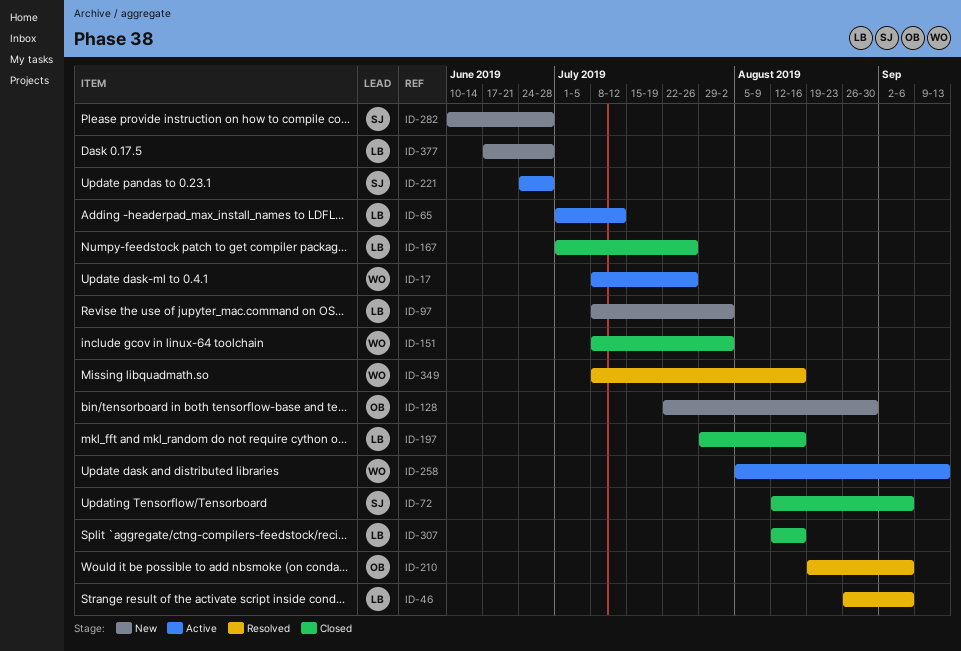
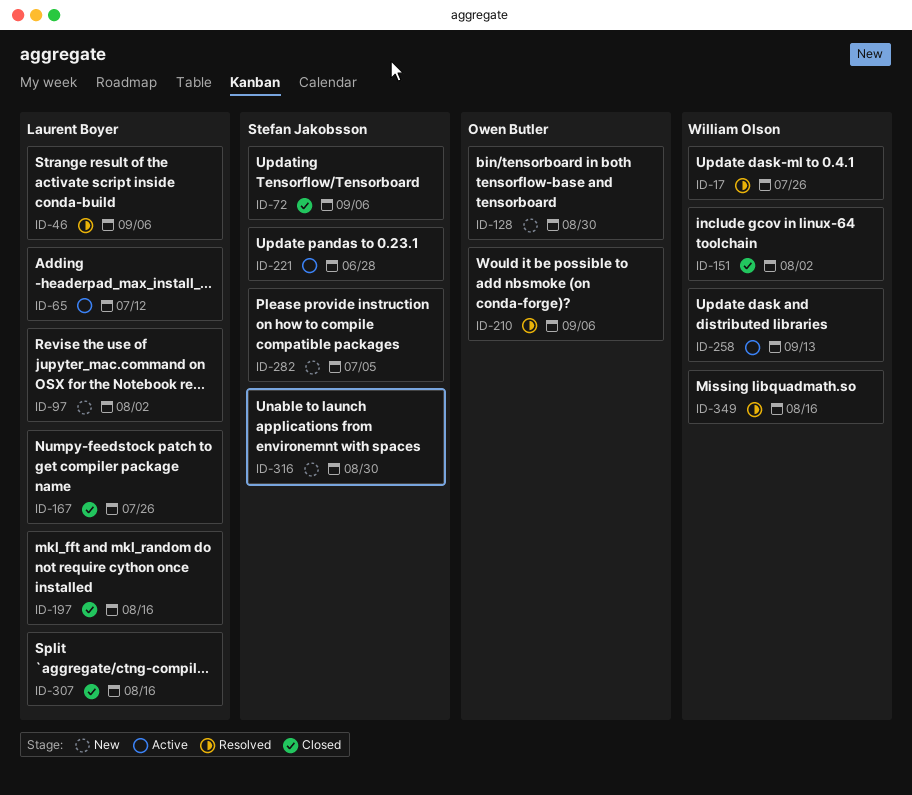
ID-17, status: Active -> Resolved
ID-282, due: Jun 28 -> Jul 5
ID-316: none -> present
ID-377: present -> none

